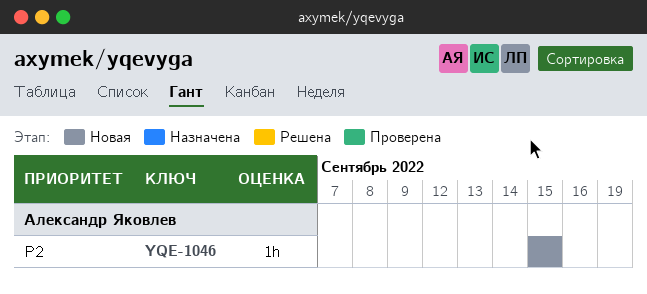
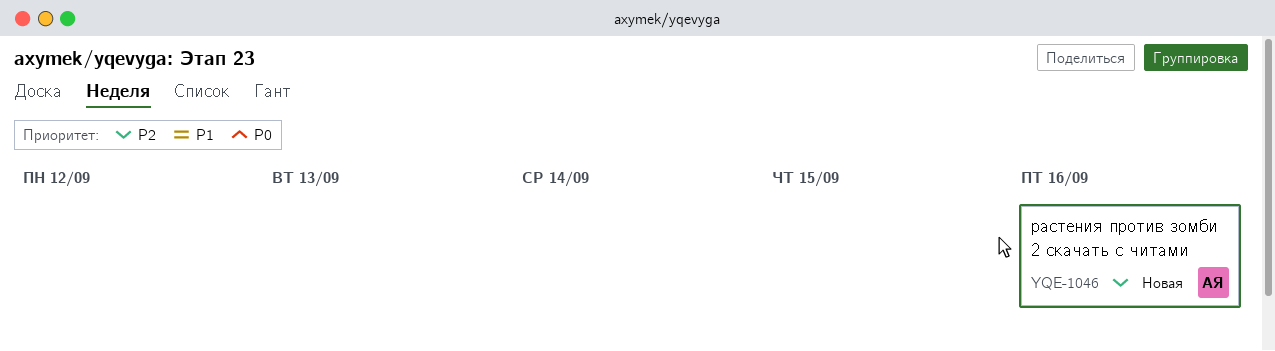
YQE-1046, due: Sep 15 -> Sep 16

